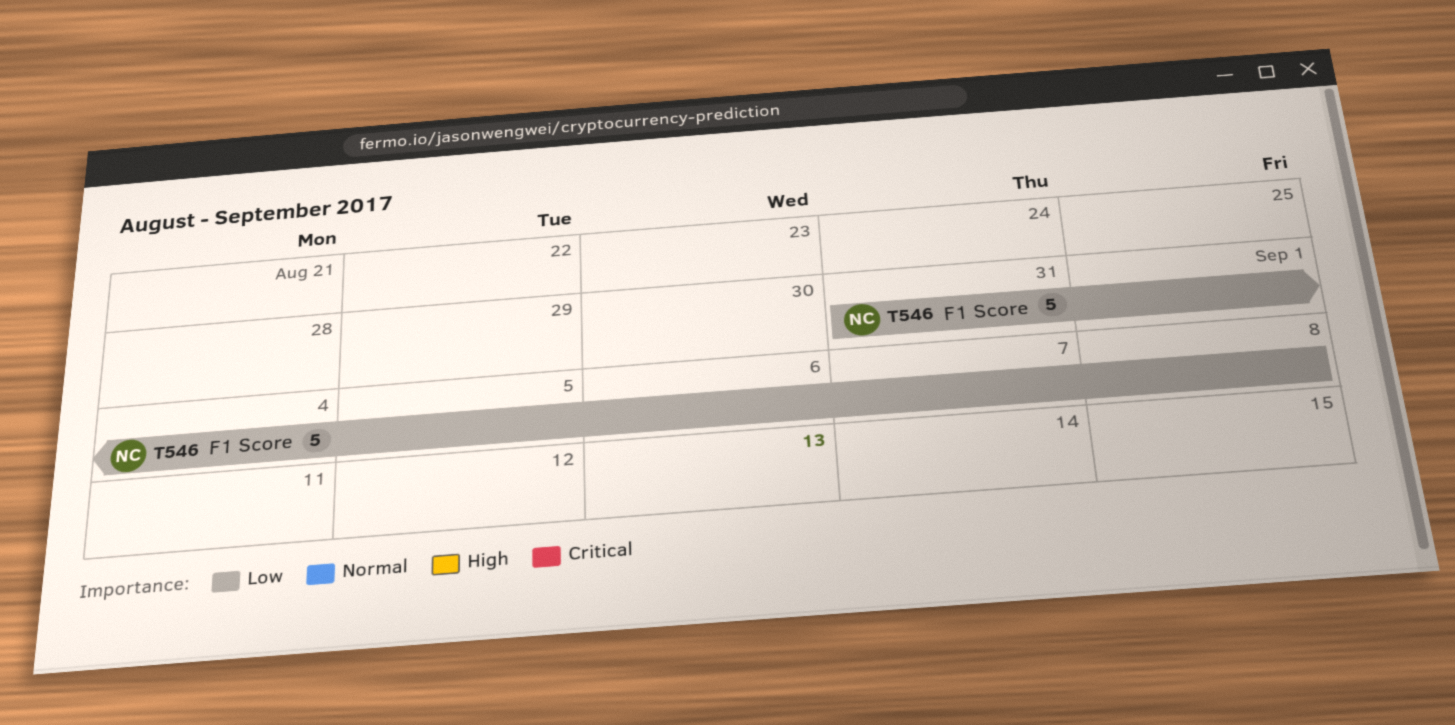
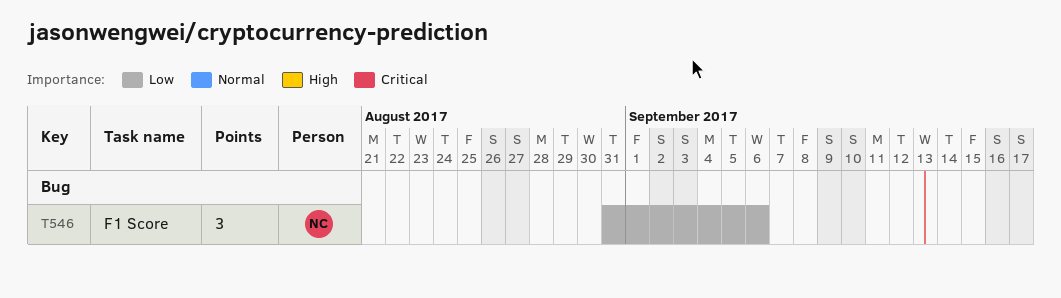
T546, estimate: 5 -> 3
T546, due: Sep 8 -> Sep 6

